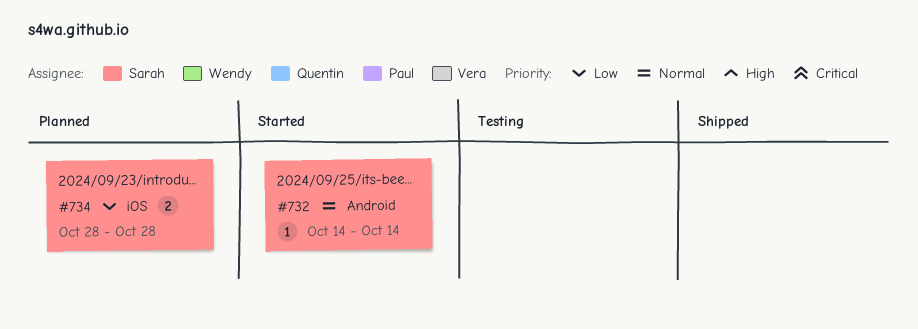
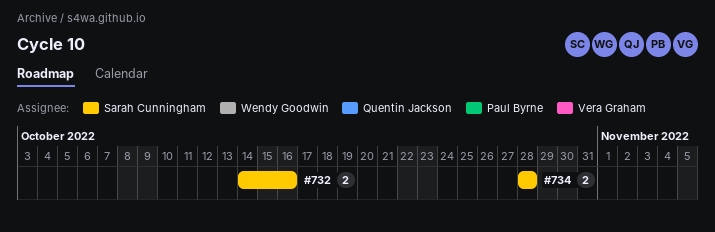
#732, estimate: 1 -> 2
#732, due: Oct 14 -> Oct 16

